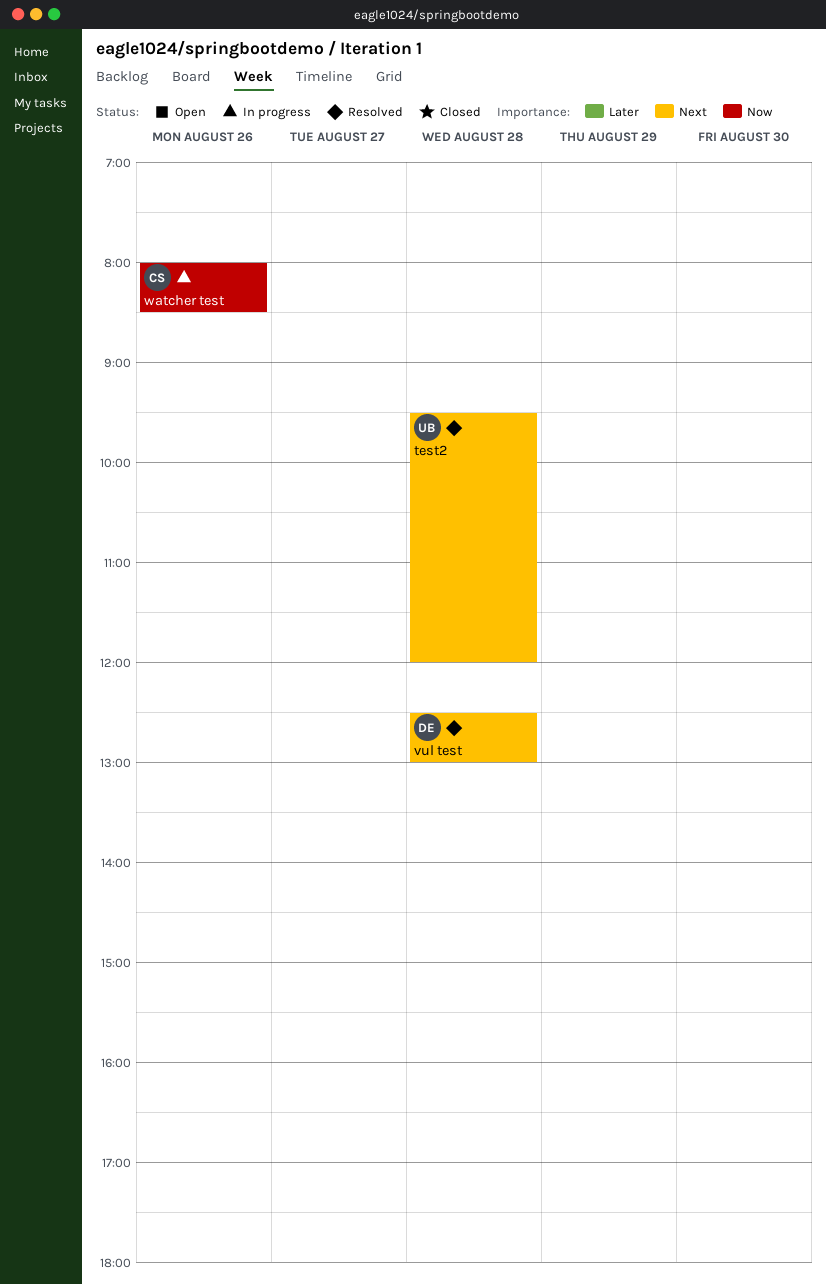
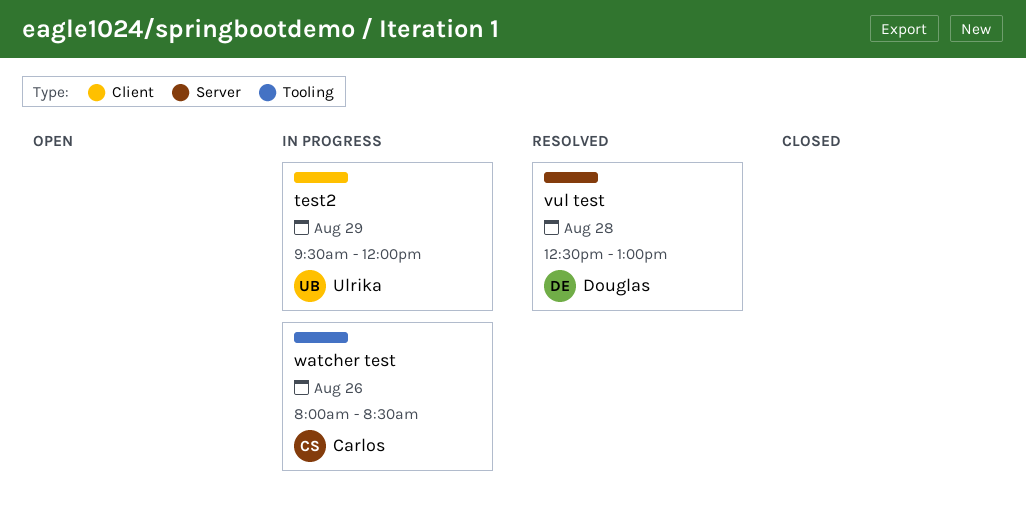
test2, status: Resolved -> In progress
test2, day: Aug 28 -> Aug 29

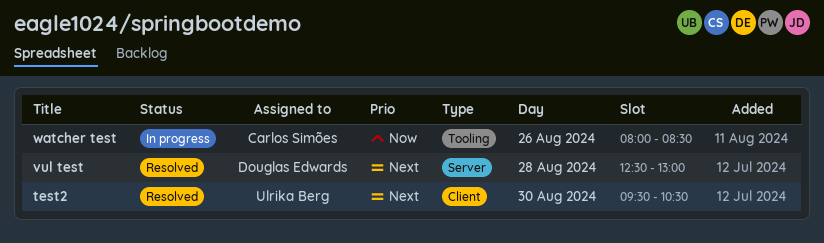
test2, status: In progress -> Resolved
test2, day: Aug 29 -> Aug 30
test2, ends: 12:00 -> 10:30

